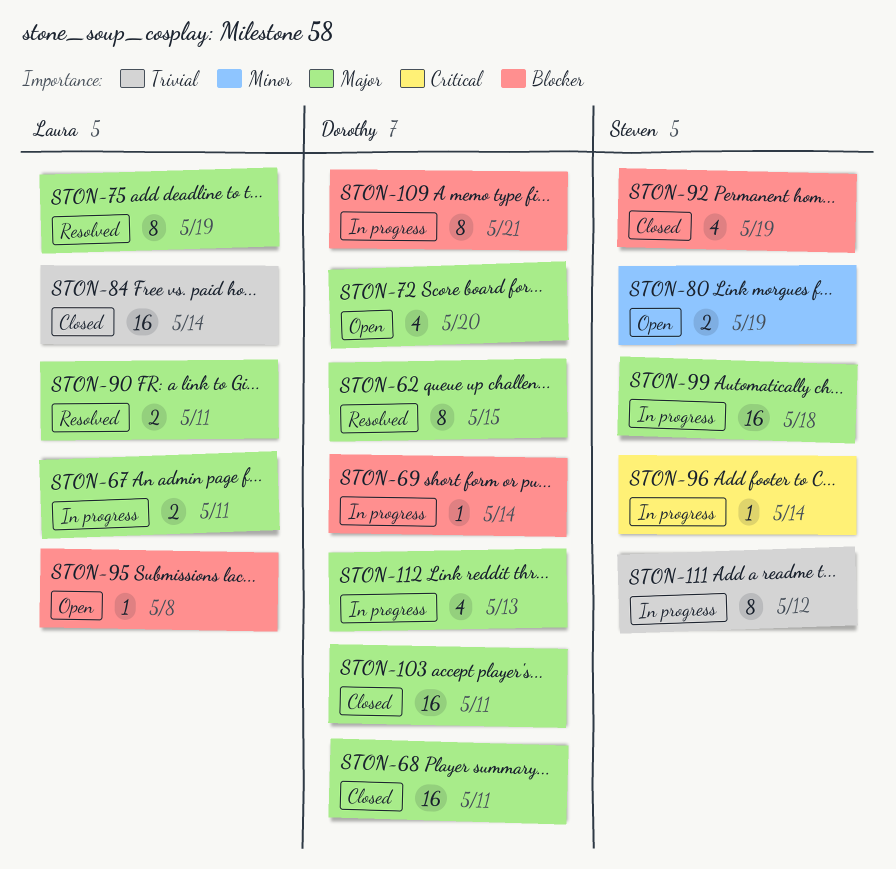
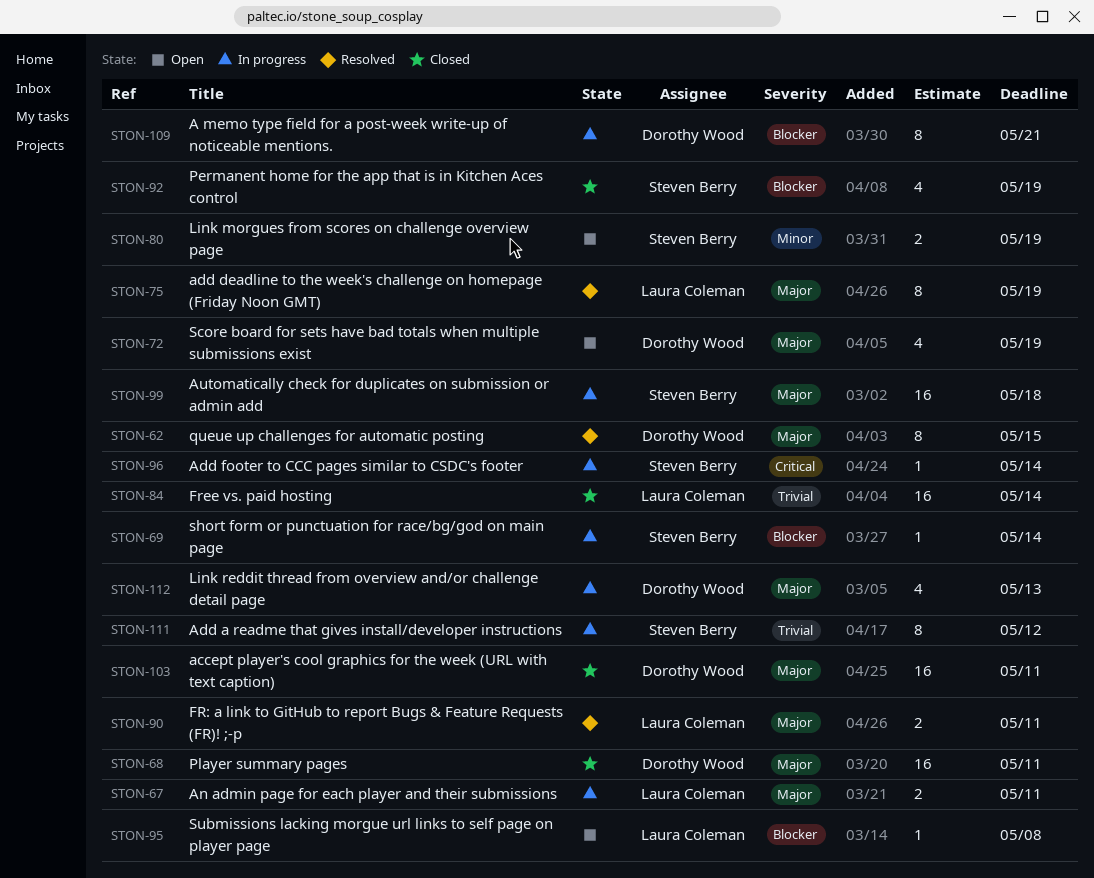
STON-69, owner: Dorothy Wood -> Steven Berry
STON-72, due: May 20 -> May 19

